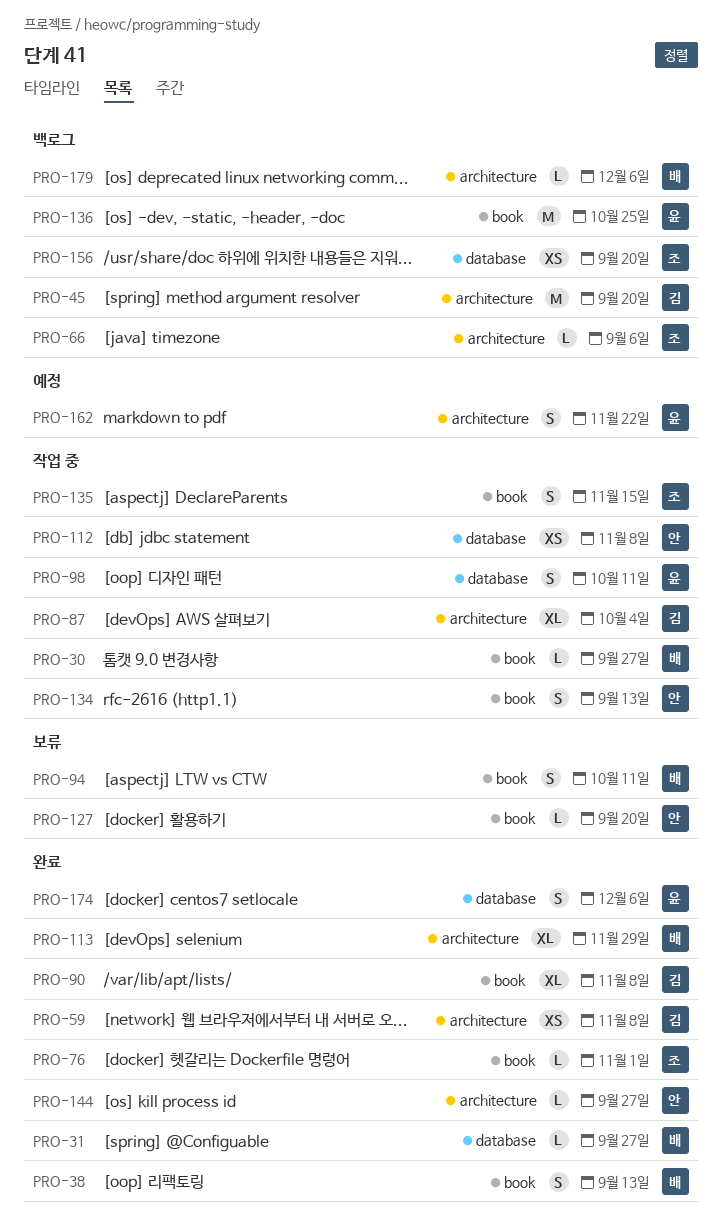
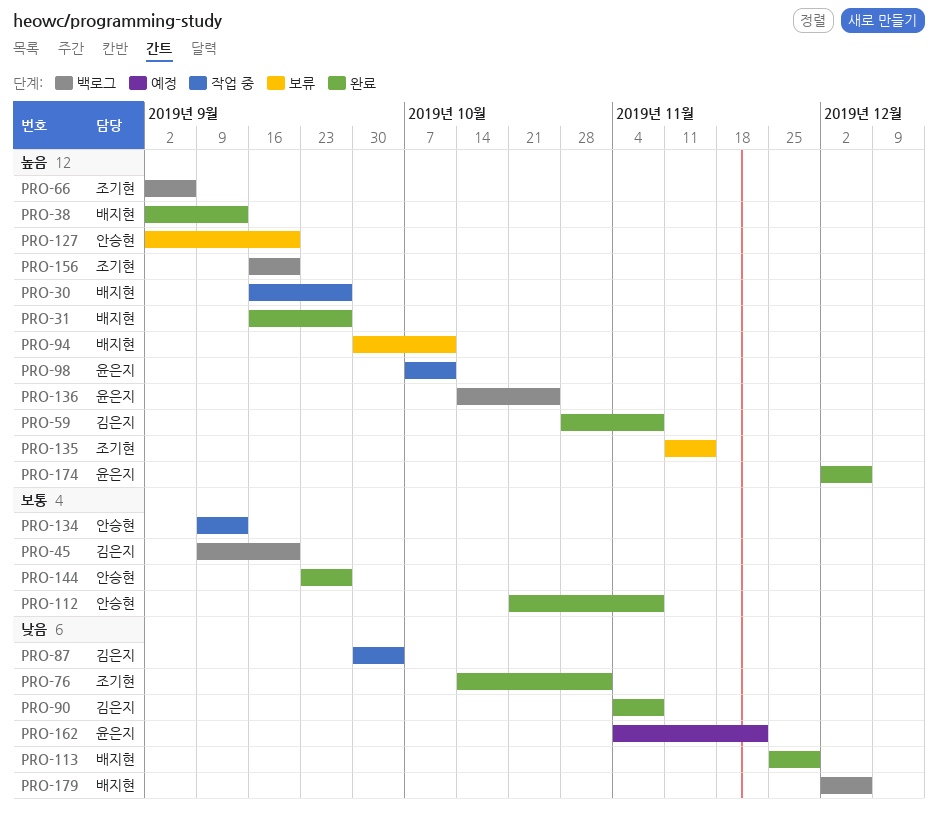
PRO-112, status: 작업 중 -> 완료
PRO-135, status: 작업 중 -> 보류

